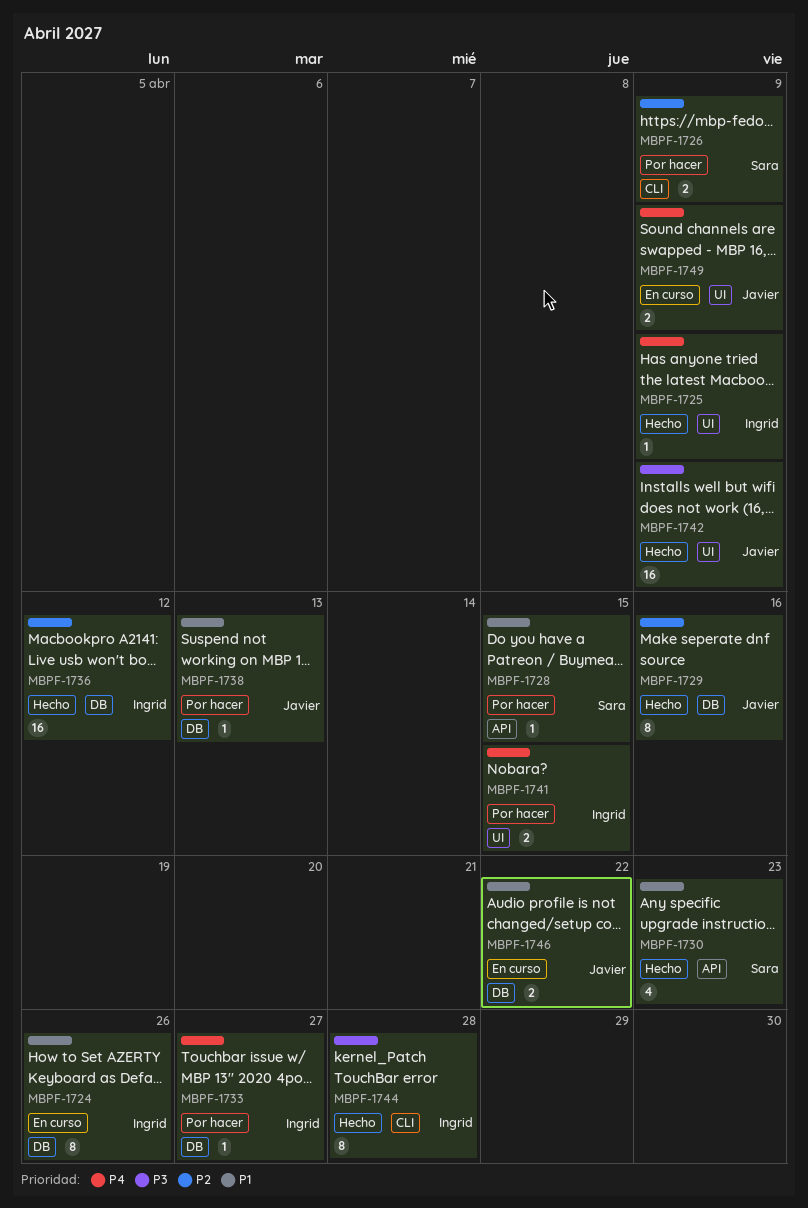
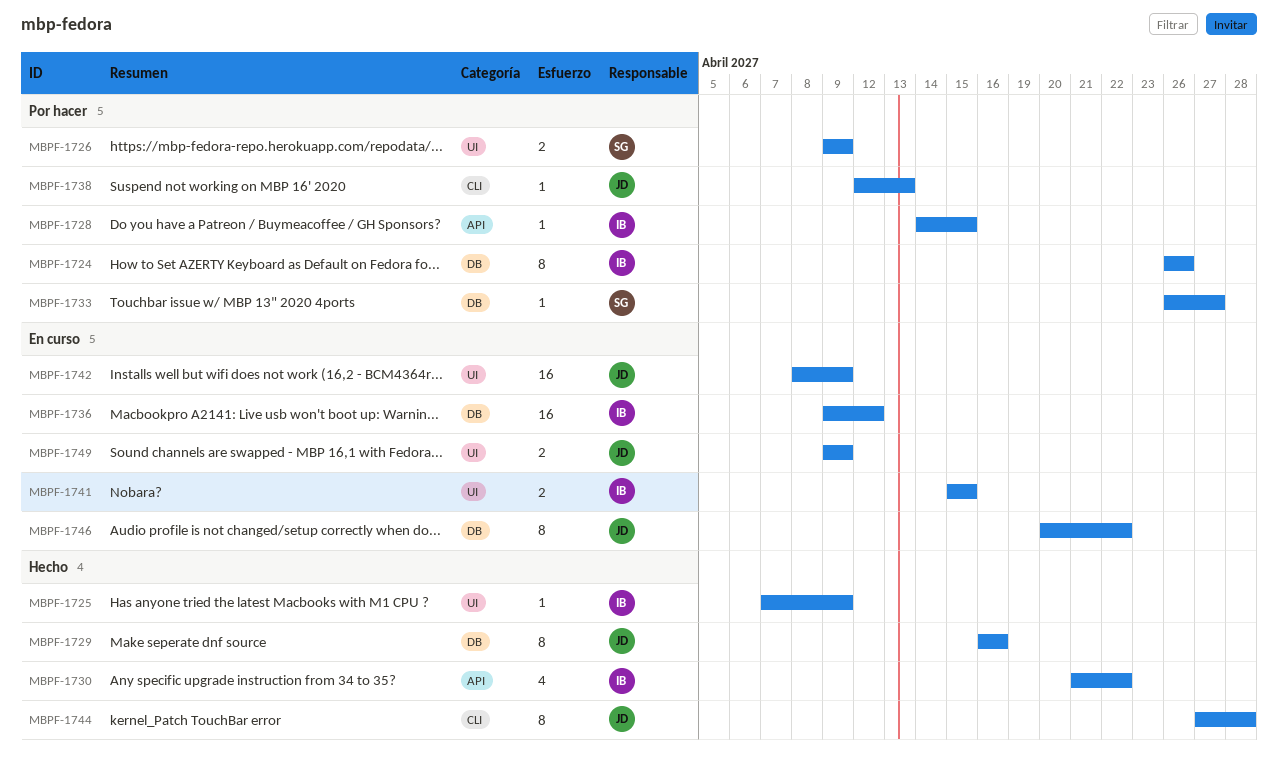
MBPF-1724, status: En curso -> Por hacer
MBPF-1726, label: CLI -> UI
MBPF-1728, owner: Sara -> Ingrid
MBPF-1730, owner: Sara -> Ingrid
MBPF-1730, due: Apr 23 -> Apr 22
MBPF-1733, owner: Ingrid -> Sara
MBPF-1736, status: Hecho -> En curso
MBPF-1738, label: DB -> CLI
MBPF-1741, status: Por hacer -> En curso
MBPF-1742, status: Hecho -> En curso
MBPF-1744, owner: Ingrid -> Javier
MBPF-1746, estimate: 2 -> 8

